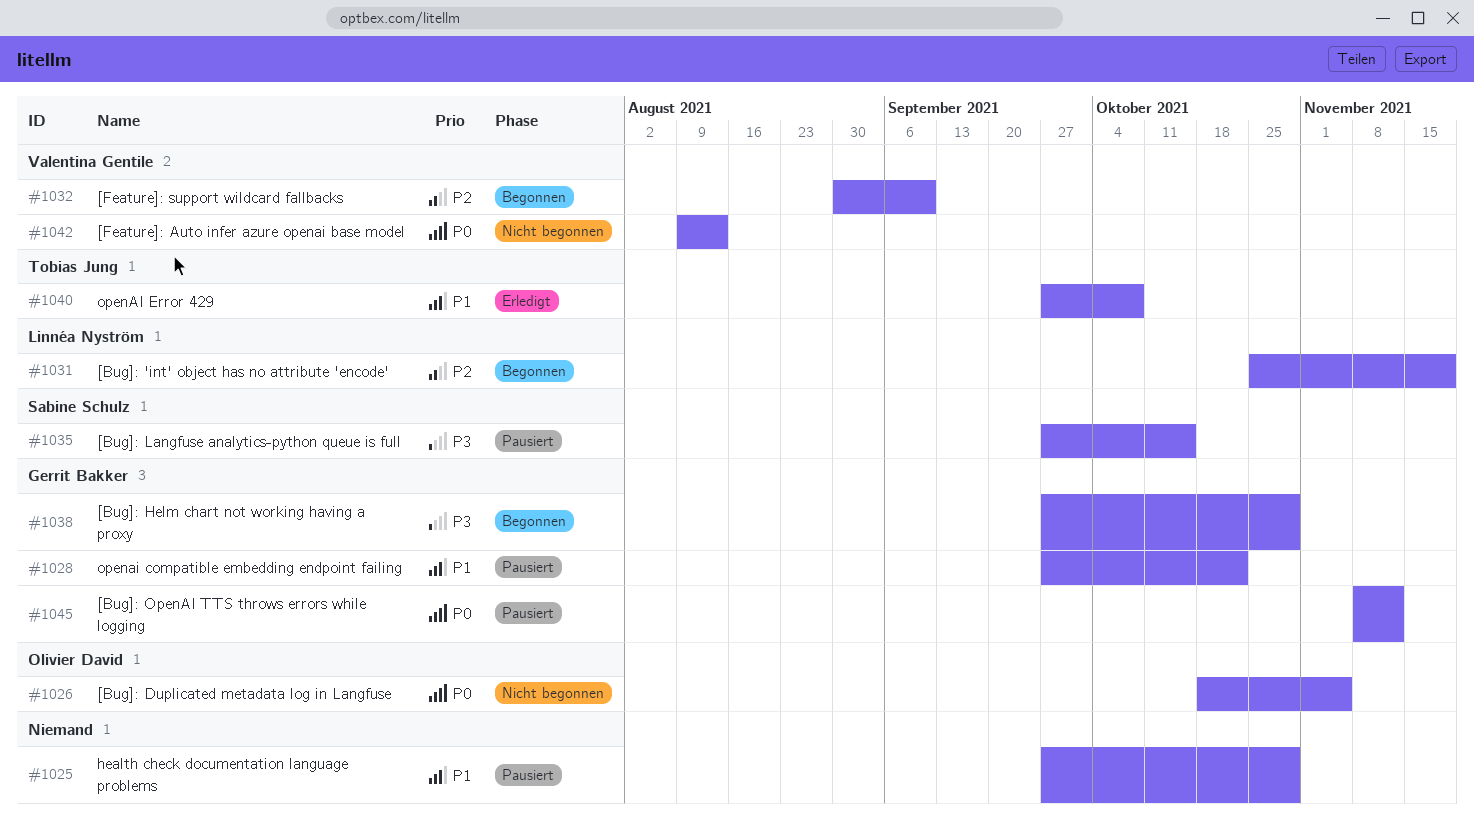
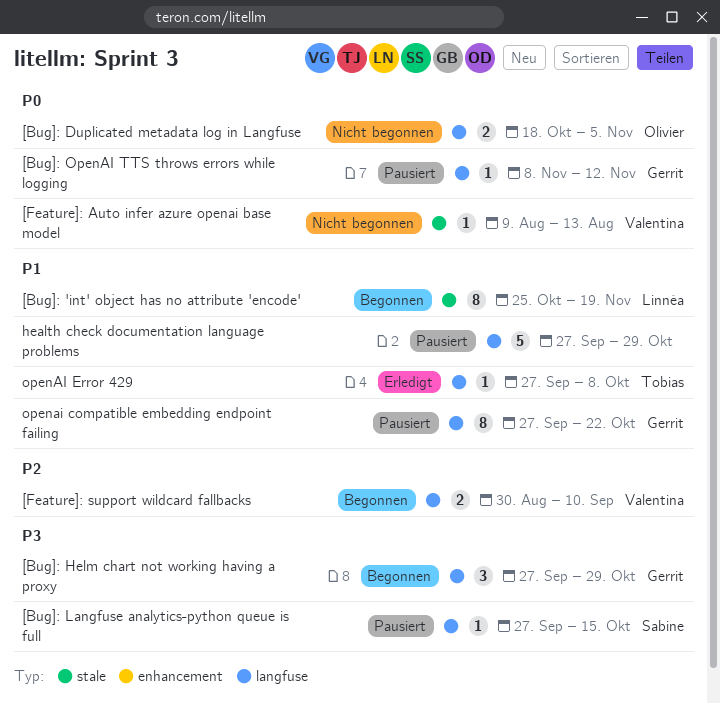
[Bug]: 'int' object has no attribute 'encode', priority: P2 -> P1

